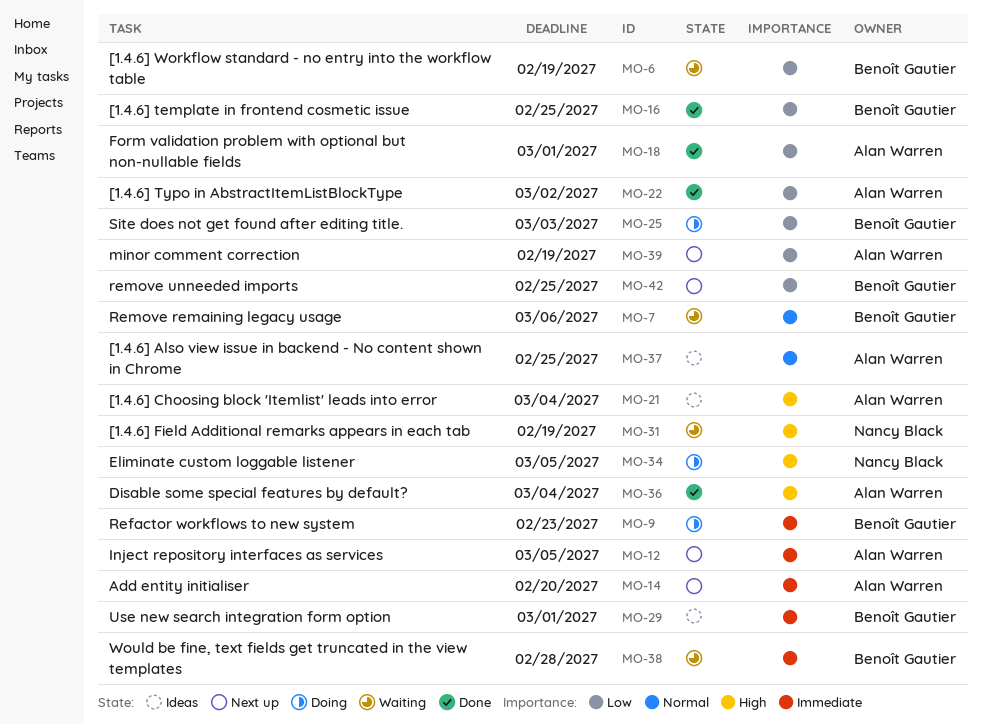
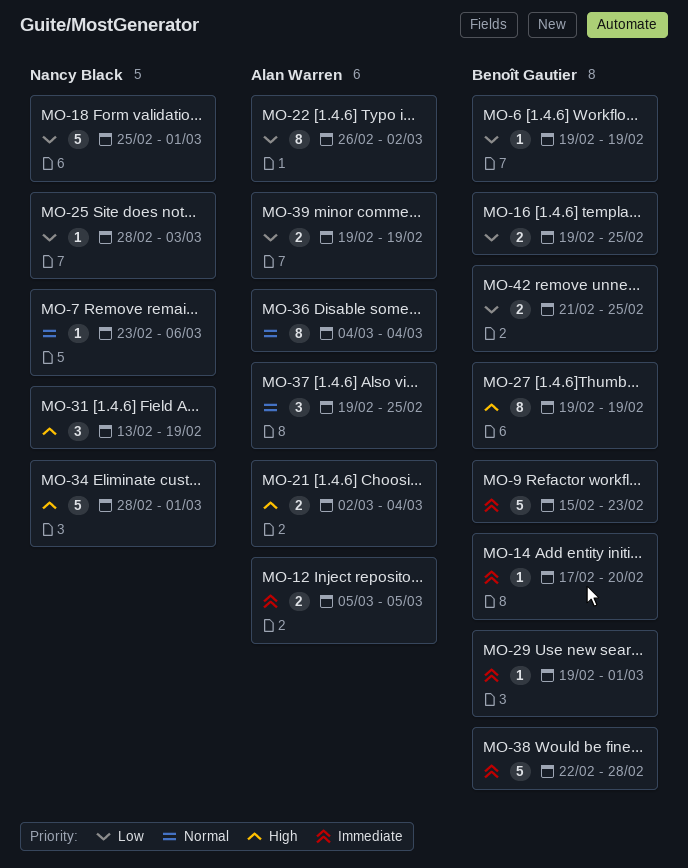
MO-7, owner: Benoît Gautier -> Nancy Black
MO-14, owner: Alan Warren -> Benoît Gautier
MO-18, owner: Alan Warren -> Nancy Black
MO-25, owner: Benoît Gautier -> Nancy Black
MO-27: none -> present
MO-34, due: Mar 5 -> Mar 1
MO-36, priority: High -> Normal

